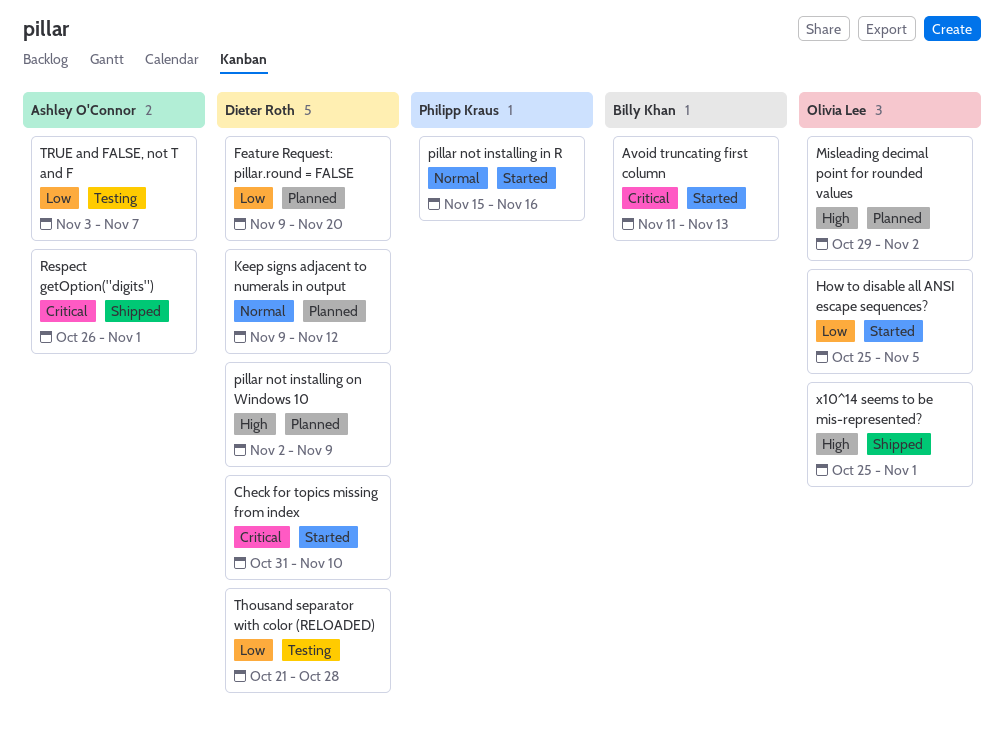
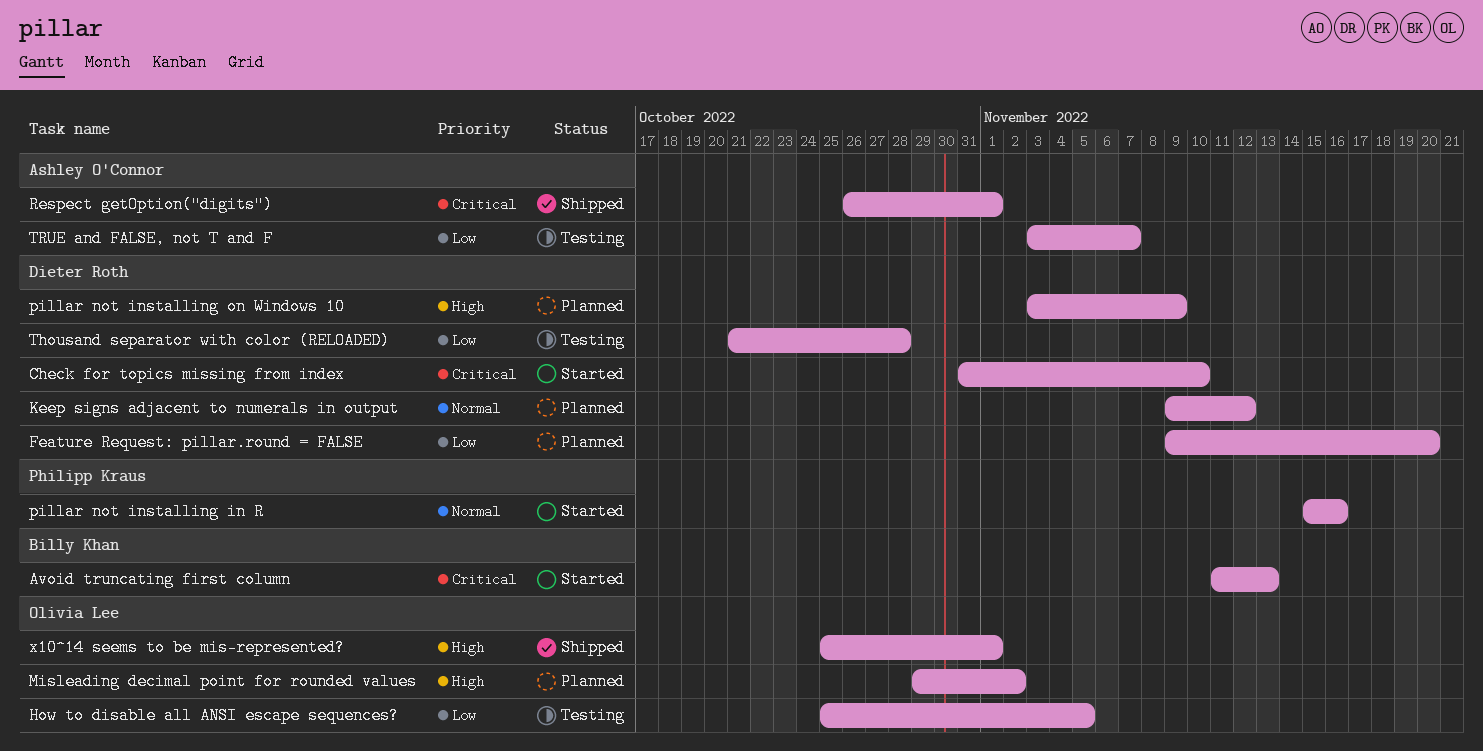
How to disable all ANSI escape sequences?, status: Started -> Testing
pillar not installing on Windows 10, start: Nov 2 -> Nov 3

